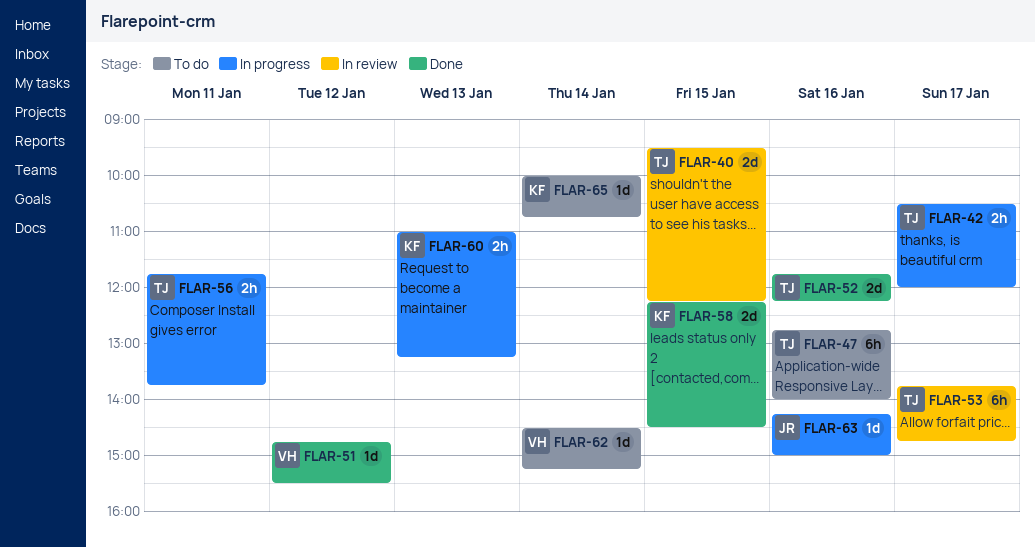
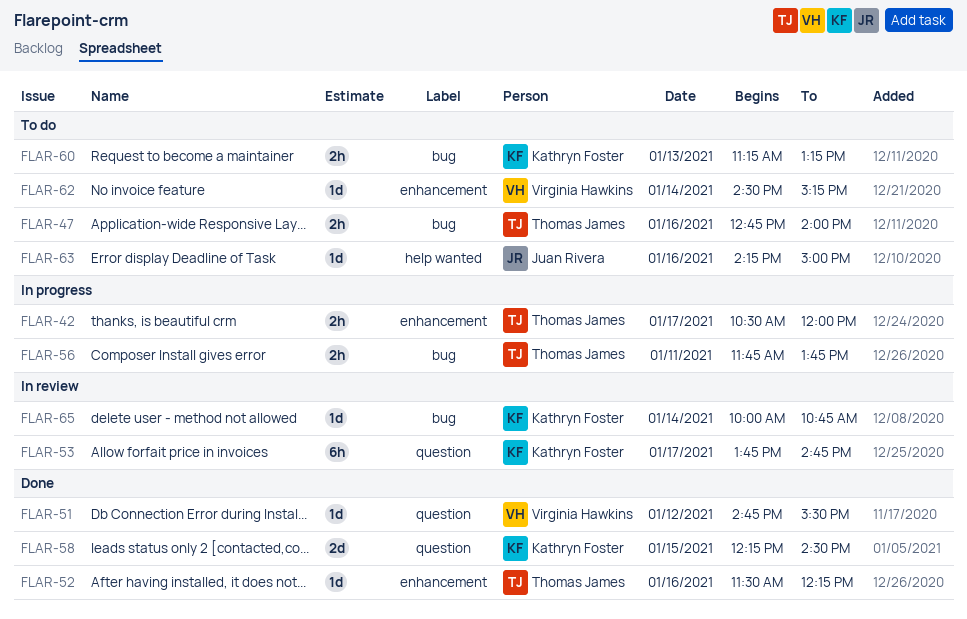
FLAR-40: present -> none
FLAR-47, estimate: 6h -> 2h
FLAR-52, estimate: 2d -> 1d
FLAR-52, begins: 11:45 -> 11:30
FLAR-53, owner: Thomas James -> Kathryn Foster
FLAR-60, status: In progress -> To do
FLAR-60, begins: 11:00 -> 11:15
FLAR-63, status: In progress -> To do
FLAR-65, status: To do -> In review

